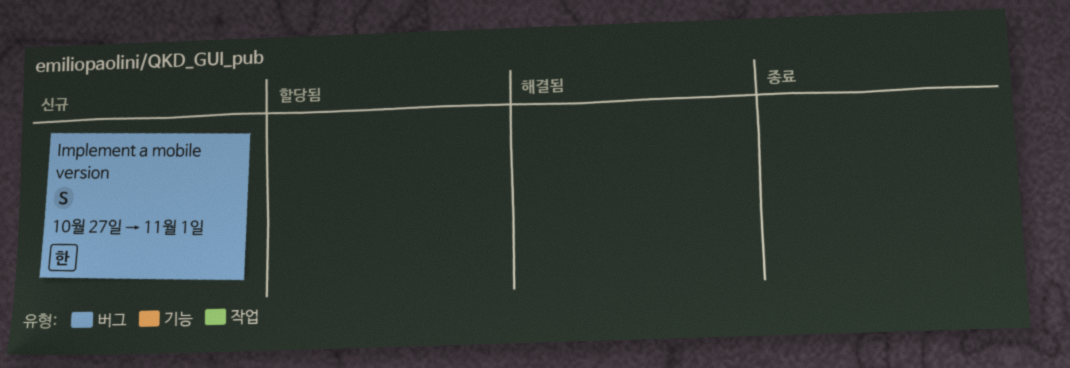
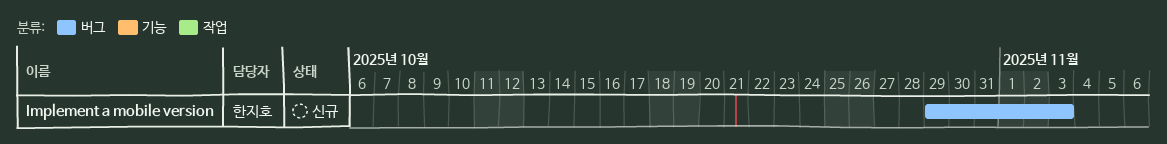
Implement a mobile version, start: Oct 27 -> Oct 29
Implement a mobile version, due: Nov 1 -> Nov 3

